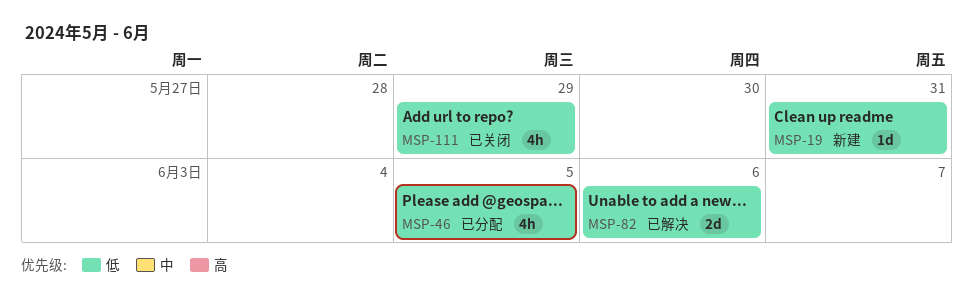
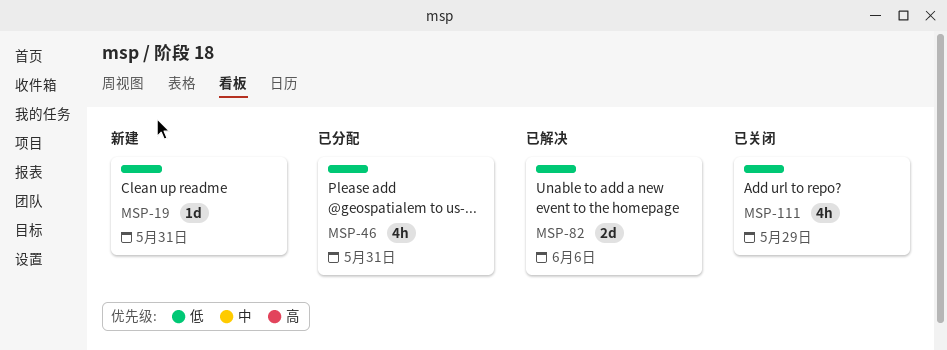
MSP-46, due: Jun 5 -> May 31

